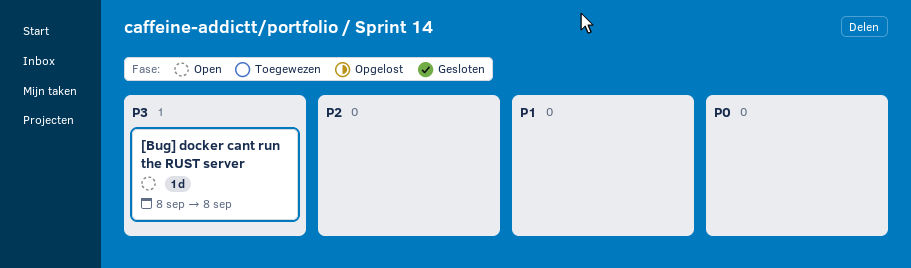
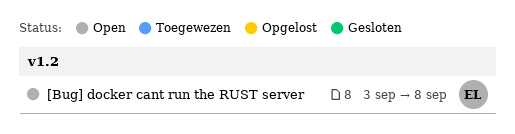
[Bug] docker cant run the RUST server, start: Sep 8 -> Sep 3

